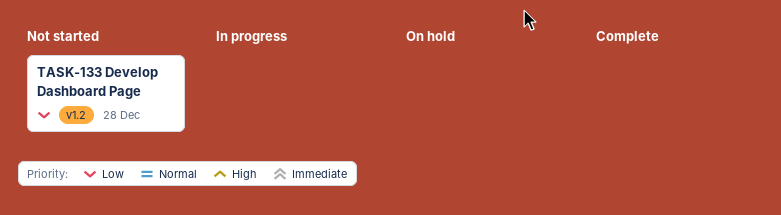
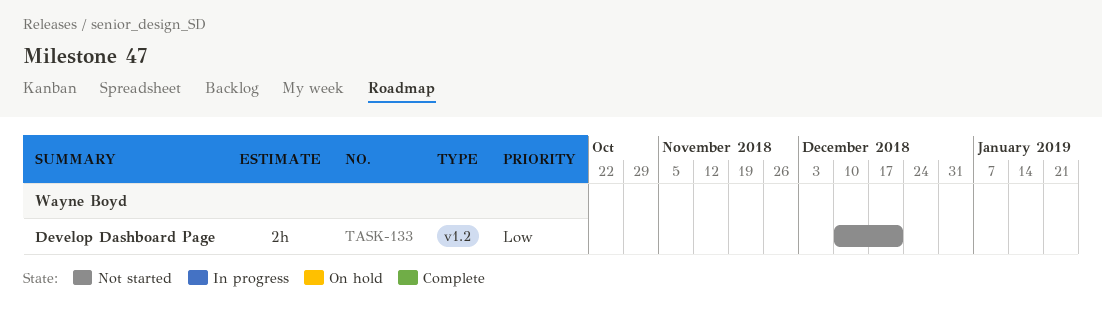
TASK-133, due: Dec 28 -> Dec 21

